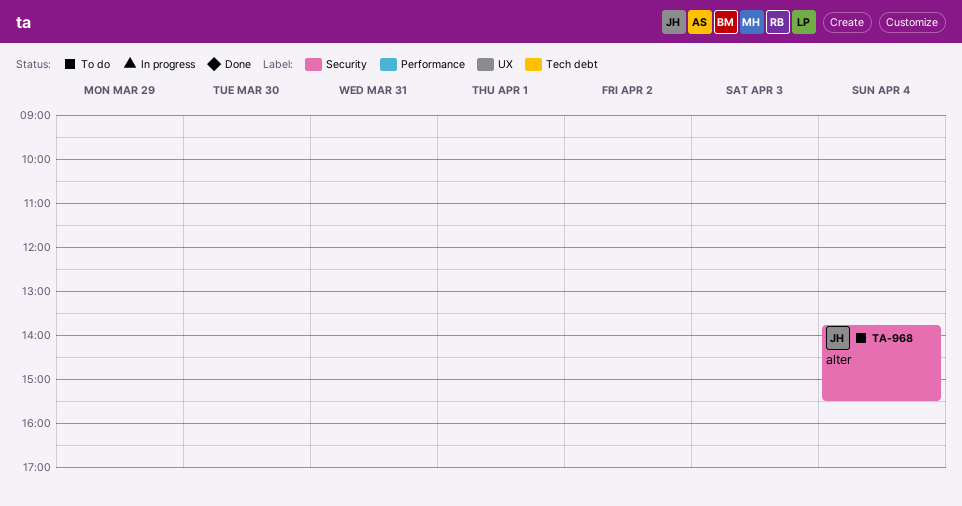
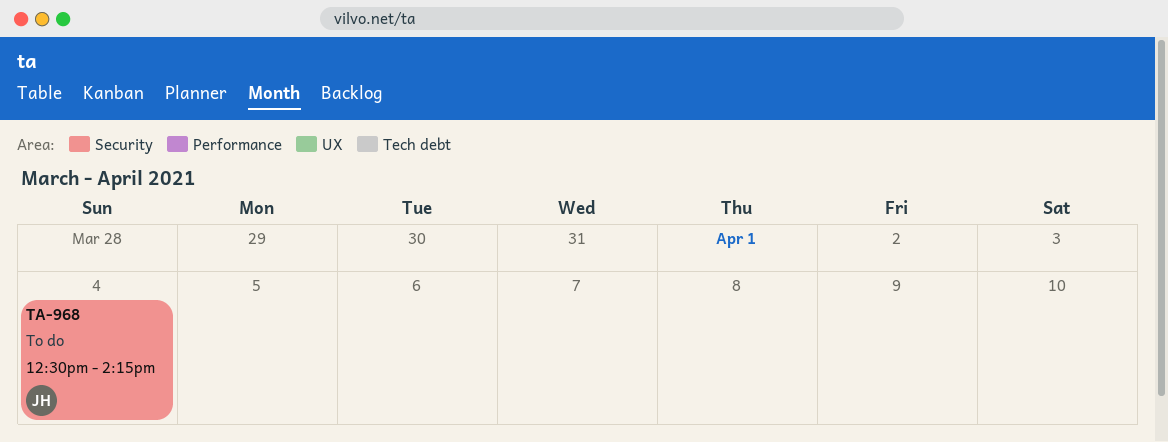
TA-968, begins: 13:45 -> 12:30
TA-968, ends: 15:30 -> 14:15

